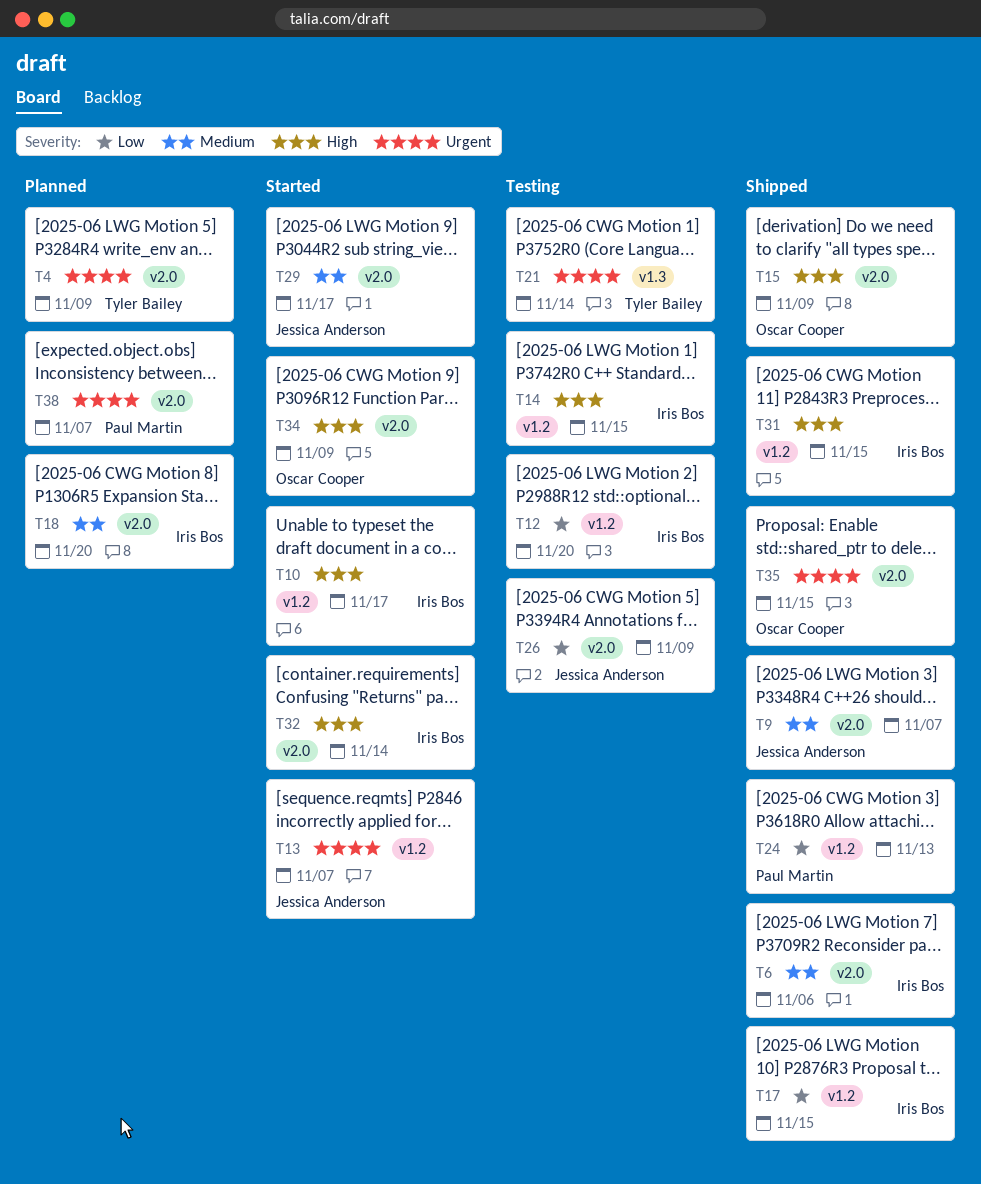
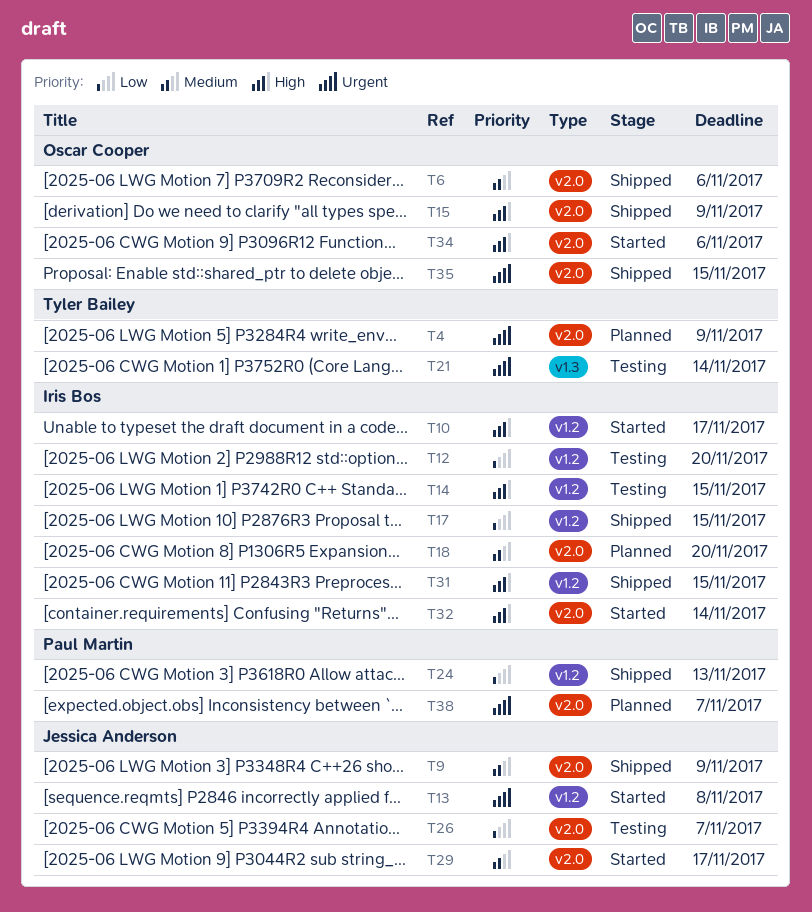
T6, owner: Iris Bos -> Oscar Cooper
T9, due: Nov 7 -> Nov 9
T13, due: Nov 7 -> Nov 8
T26, due: Nov 9 -> Nov 7
T34, due: Nov 9 -> Nov 6

